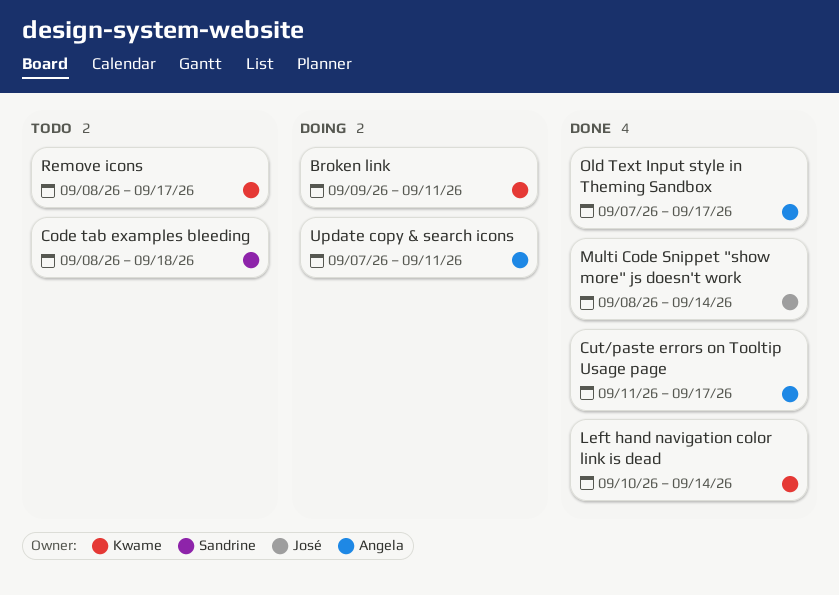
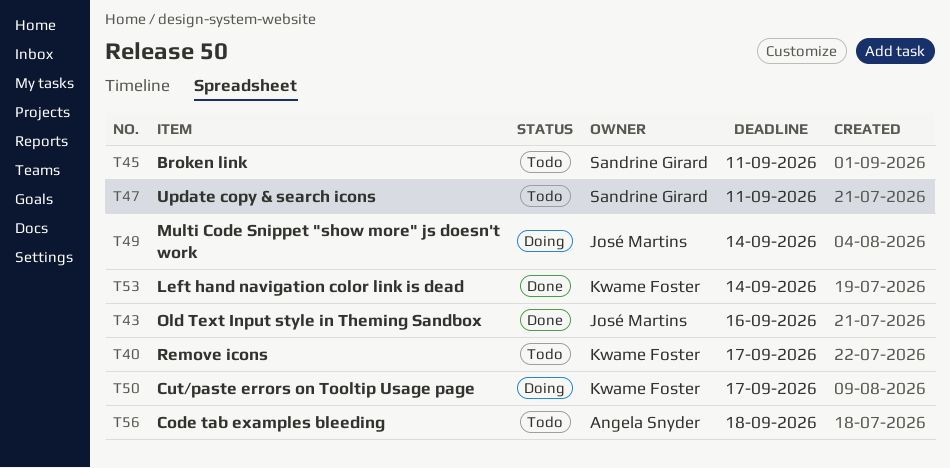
Broken link, status: Doing -> Todo
Broken link, owner: Kwame Foster -> Sandrine Girard
Code tab examples bleeding, owner: Sandrine Girard -> Angela Snyder
Cut/paste errors on Tooltip Usage page, status: Done -> Doing
Cut/paste errors on Tooltip Usage page, owner: Angela Snyder -> Kwame Foster
Multi Code Snippet "show more" js doesn't work, status: Done -> Doing
Old Text Input style in Theming Sandbox, owner: Angela Snyder -> José Martins
Old Text Input style in Theming Sandbox, due: Sep 17 -> Sep 16
Update copy & search icons, status: Doing -> Todo
Update copy & search icons, owner: Angela Snyder -> Sandrine Girard

